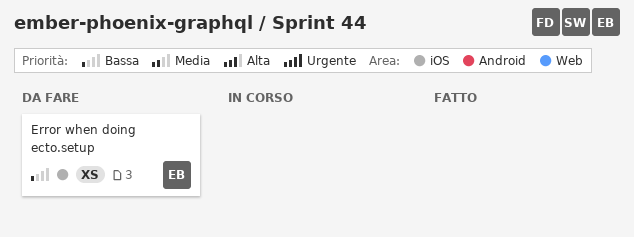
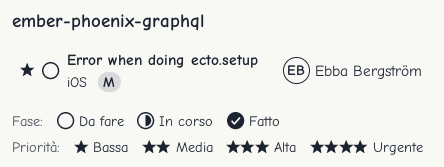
Error when doing ecto.setup, estimate: XS -> M

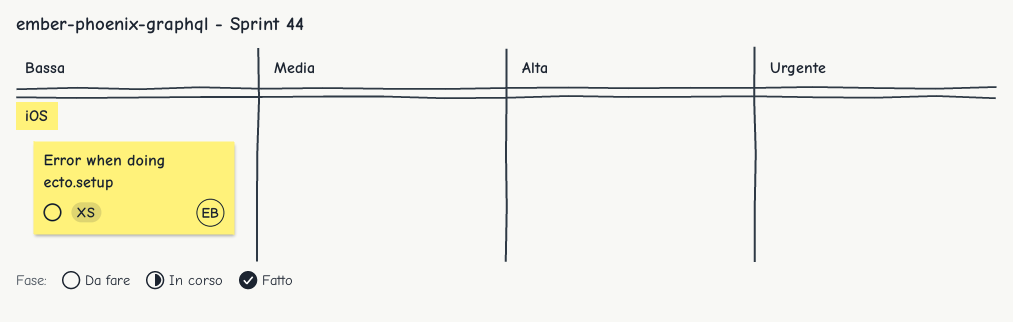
Error when doing ecto.setup, estimate: M -> XS

